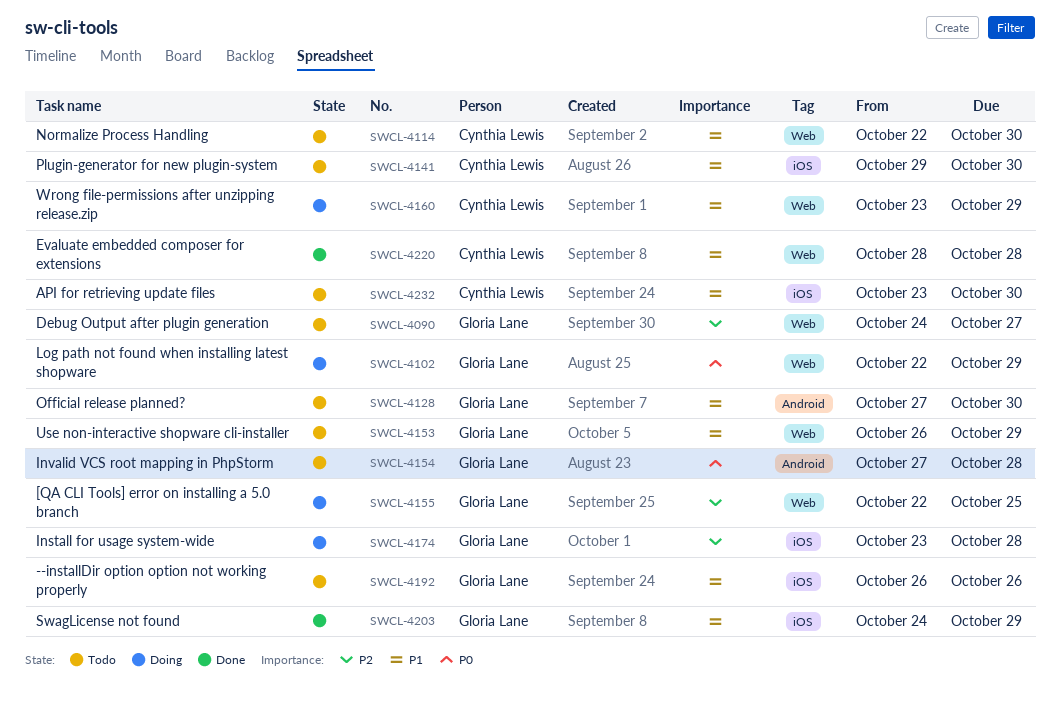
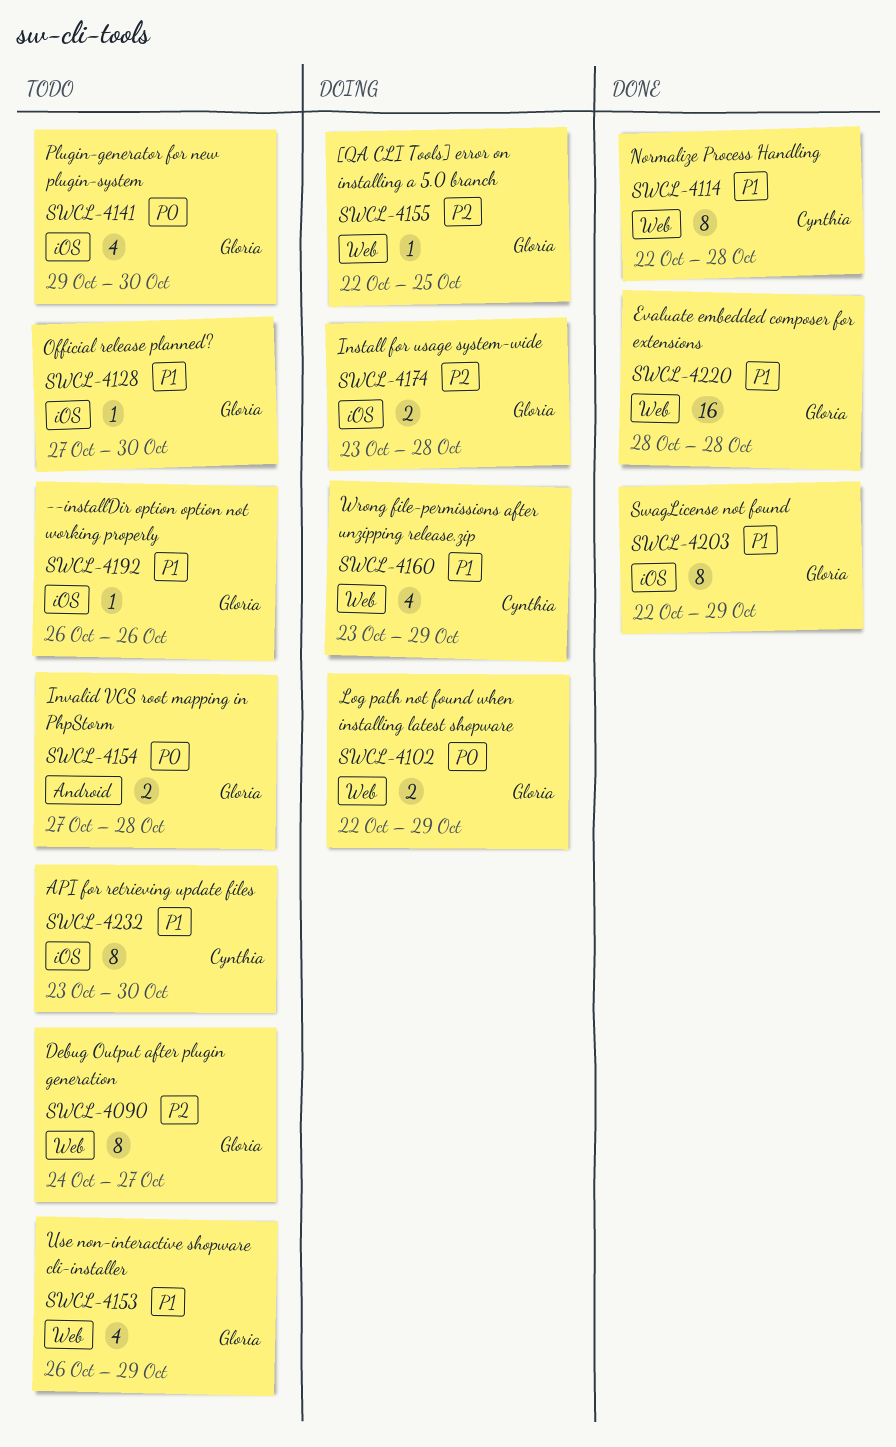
SWCL-4114, status: Todo -> Done
SWCL-4114, due: Oct 30 -> Oct 28
SWCL-4128, label: Android -> iOS
SWCL-4141, owner: Cynthia Lewis -> Gloria Lane
SWCL-4141, priority: P1 -> P0
SWCL-4203, start: Oct 24 -> Oct 22
SWCL-4220, owner: Cynthia Lewis -> Gloria Lane

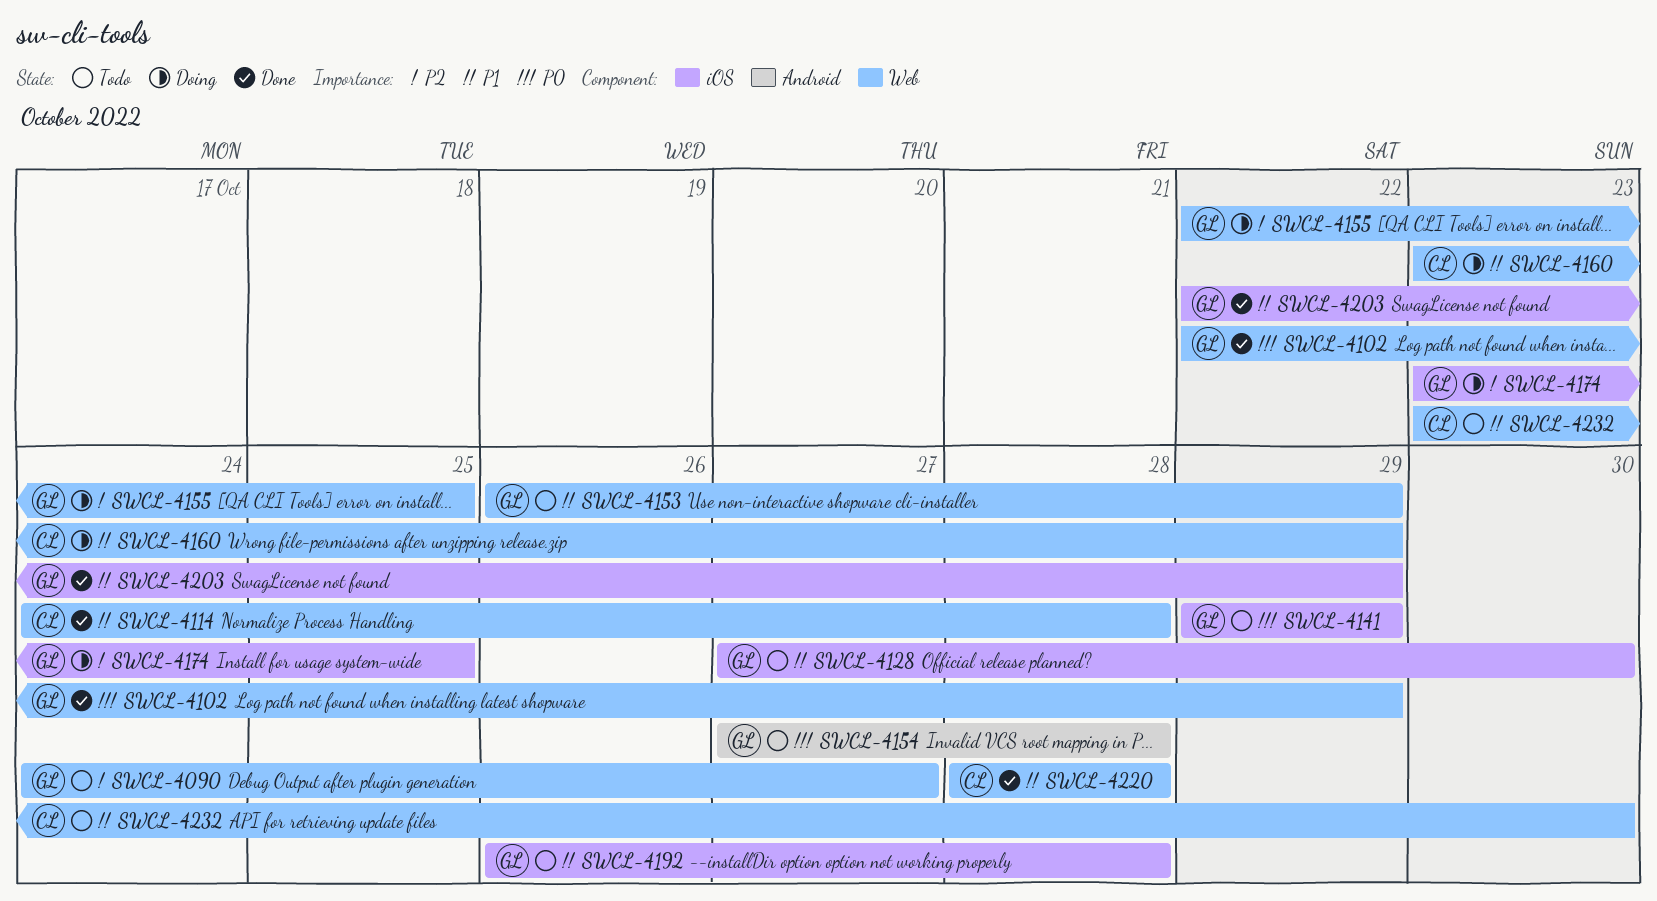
SWCL-4102, status: Doing -> Done
SWCL-4114, start: Oct 22 -> Oct 24
SWCL-4141, due: Oct 30 -> Oct 29
SWCL-4174, due: Oct 28 -> Oct 25
SWCL-4192, due: Oct 26 -> Oct 28
SWCL-4220, owner: Gloria -> Cynthia
SWCL-4232, label: iOS -> Web

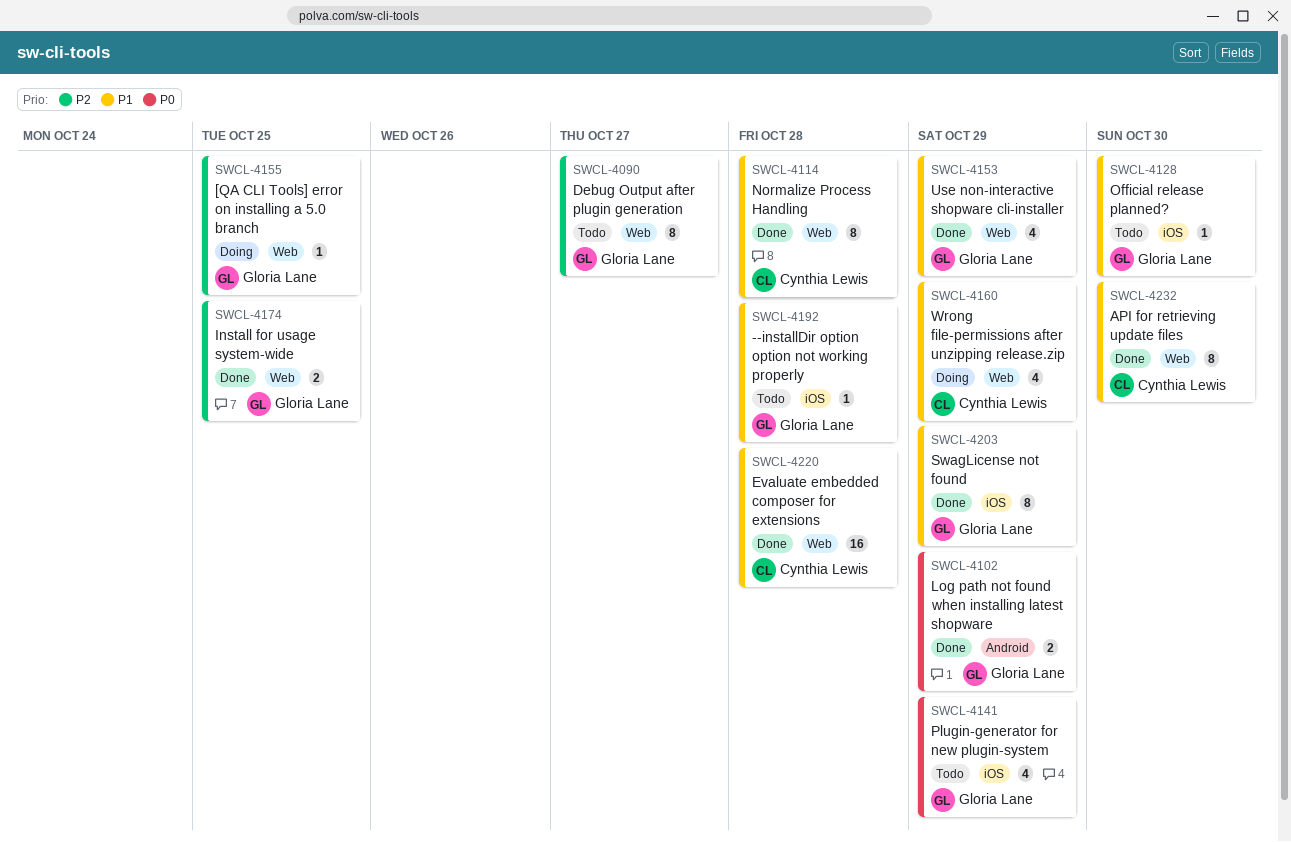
SWCL-4102, label: Web -> Android
SWCL-4153, status: Todo -> Done
SWCL-4154: present -> none
SWCL-4174, status: Doing -> Done
SWCL-4174, label: iOS -> Web
SWCL-4232, status: Todo -> Done

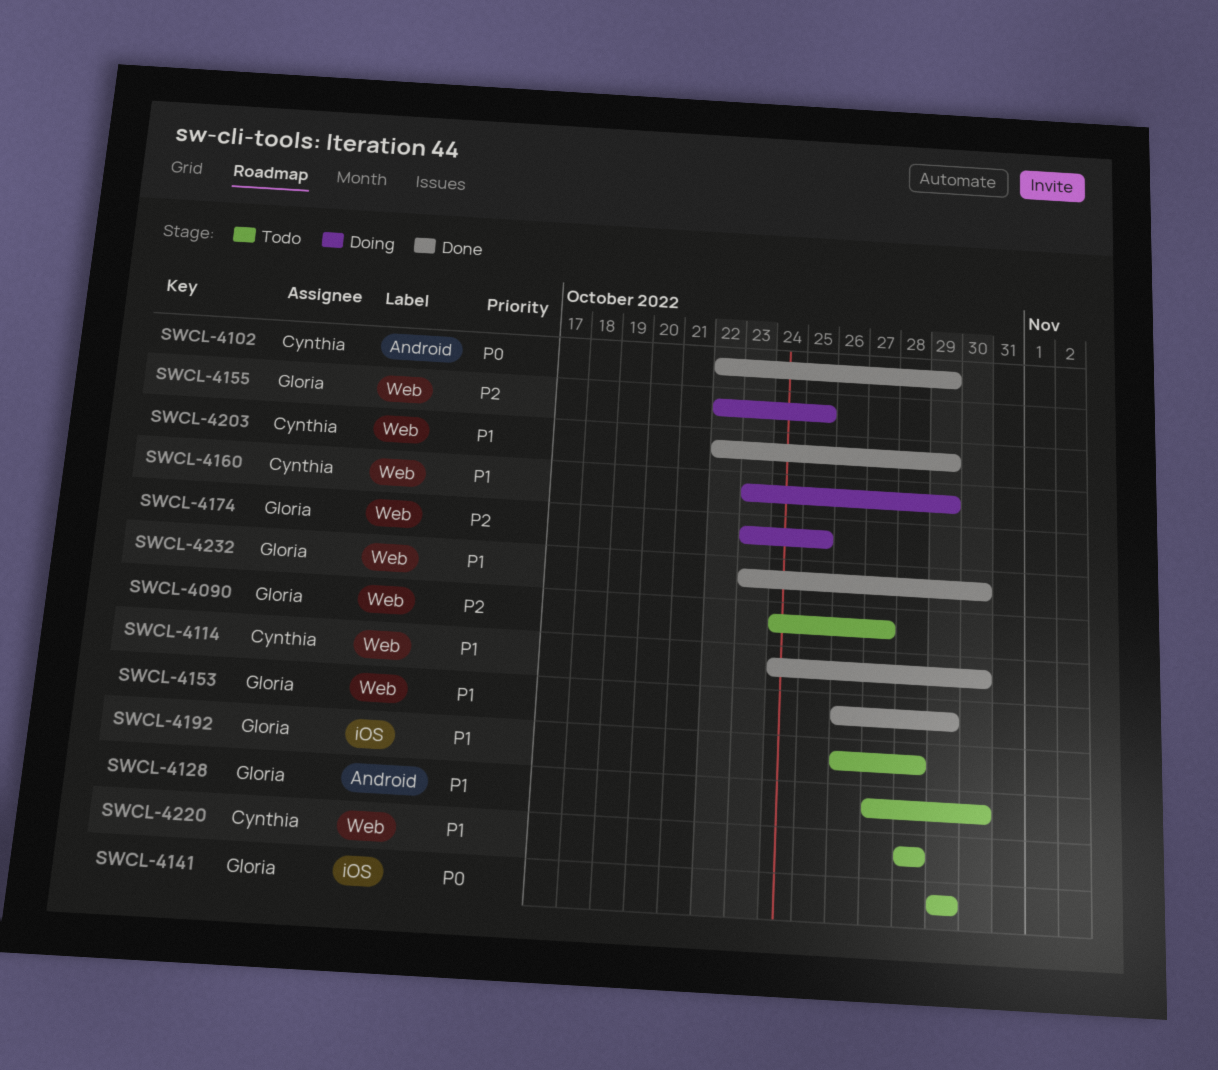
SWCL-4102, owner: Gloria Lane -> Cynthia Lewis
SWCL-4114, due: Oct 28 -> Oct 30
SWCL-4128, label: iOS -> Android
SWCL-4174, status: Done -> Doing
SWCL-4203, owner: Gloria Lane -> Cynthia Lewis
SWCL-4203, label: iOS -> Web
SWCL-4220, status: Done -> Todo
SWCL-4232, owner: Cynthia Lewis -> Gloria Lane

